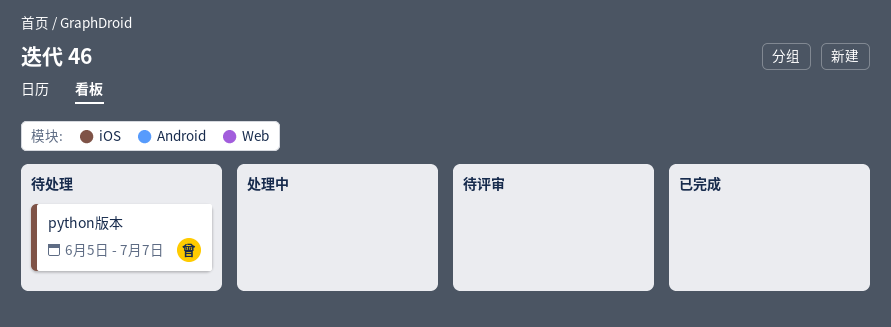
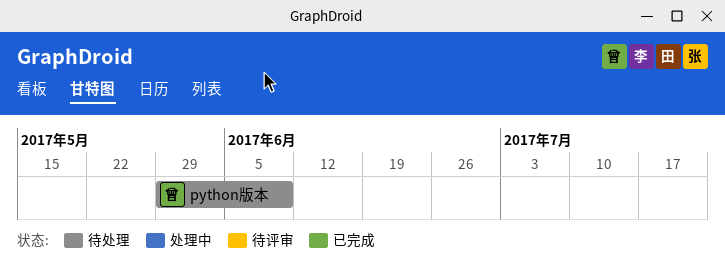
python版本, start: Jun 5 -> May 29
python版本, due: Jul 7 -> Jun 9

